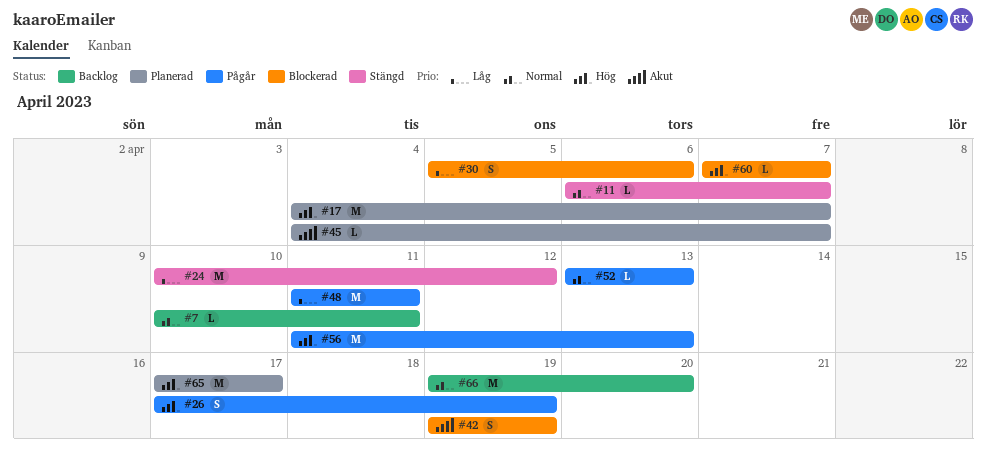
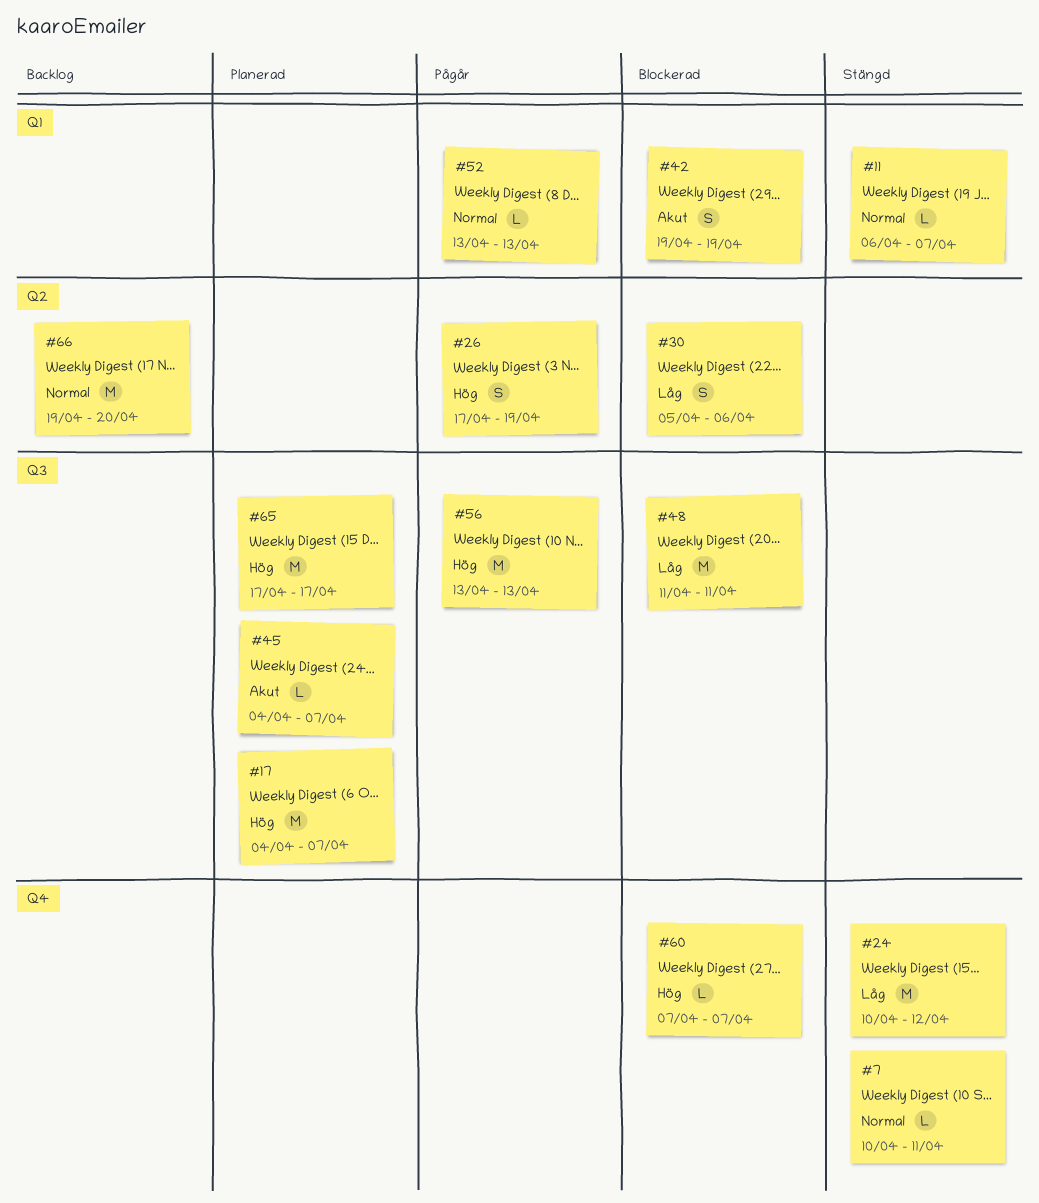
#7, status: Backlog -> Stängd
#48, status: Pågår -> Blockerad
#56, start: Apr 11 -> Apr 13

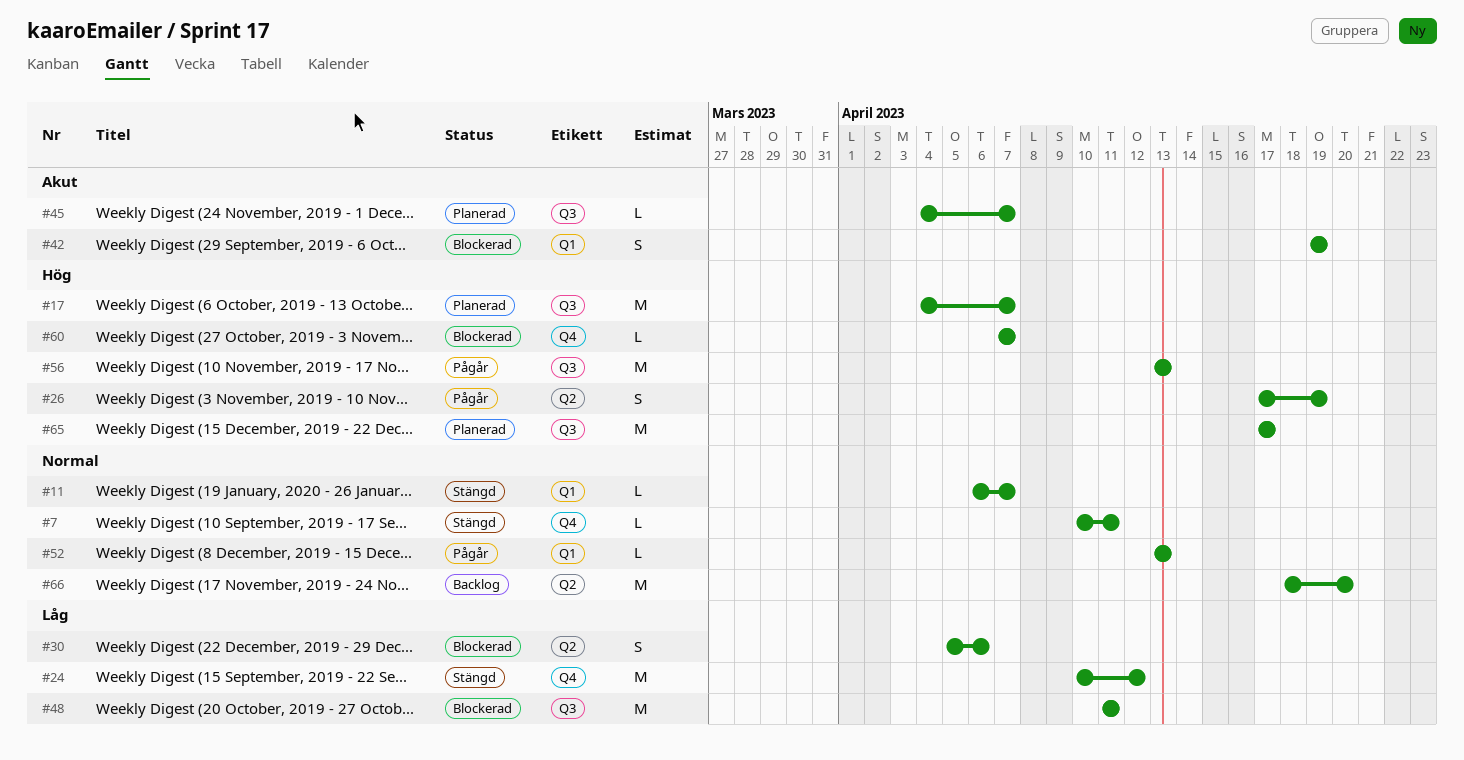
#66, start: Apr 19 -> Apr 18

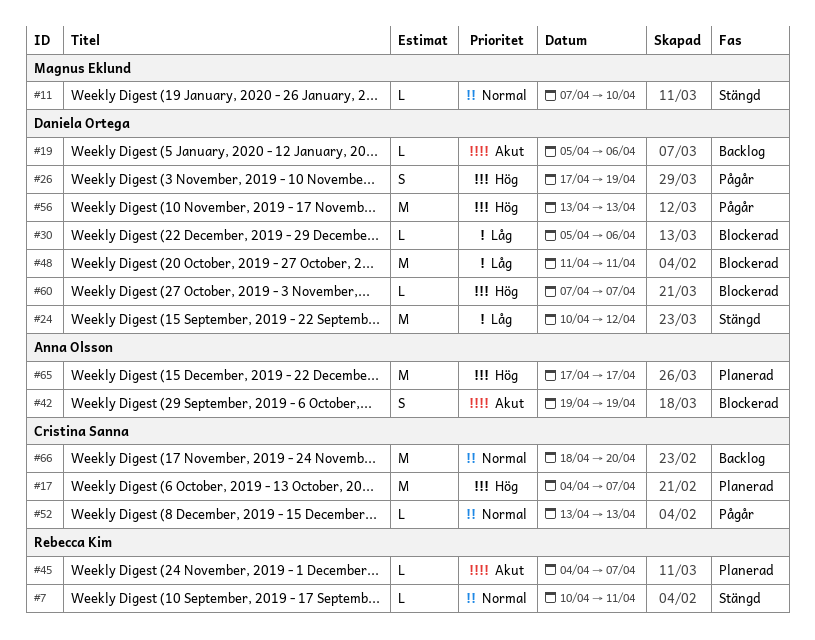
#11, start: Apr 6 -> Apr 7
#11, due: Apr 7 -> Apr 10
#19: none -> present
#30, estimate: S -> L

